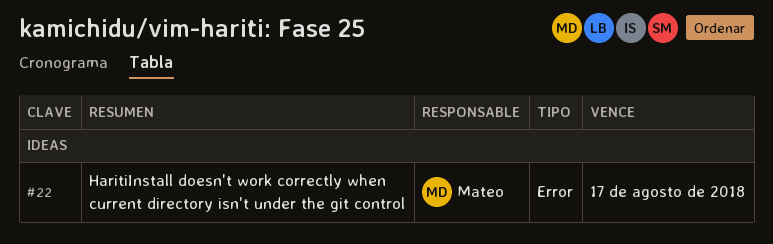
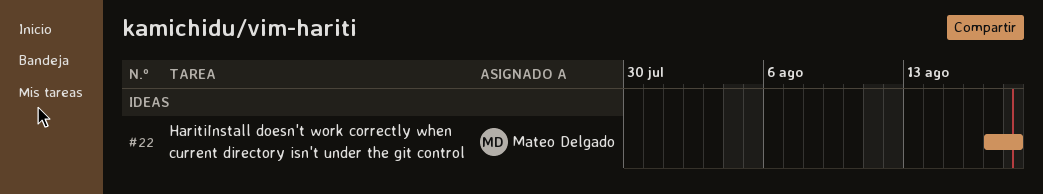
#22, due: Aug 17 -> Aug 18

